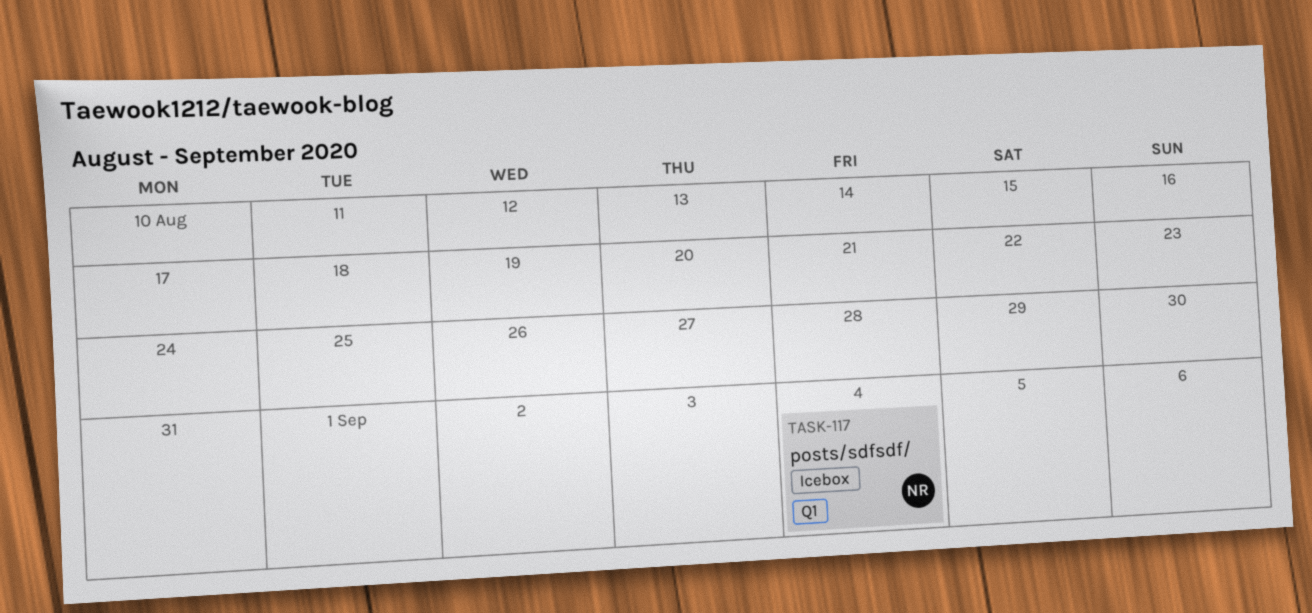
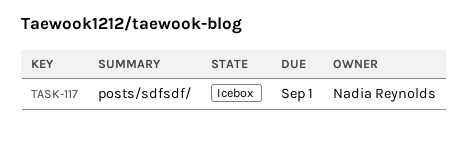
TASK-117, due: Sep 4 -> Sep 1

